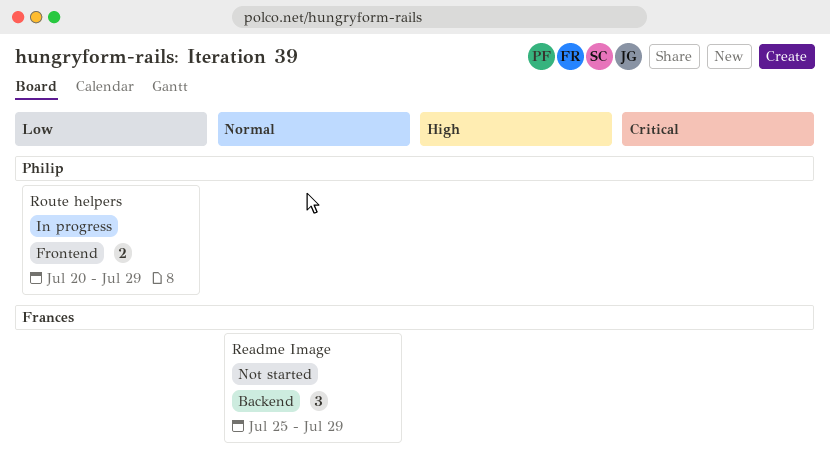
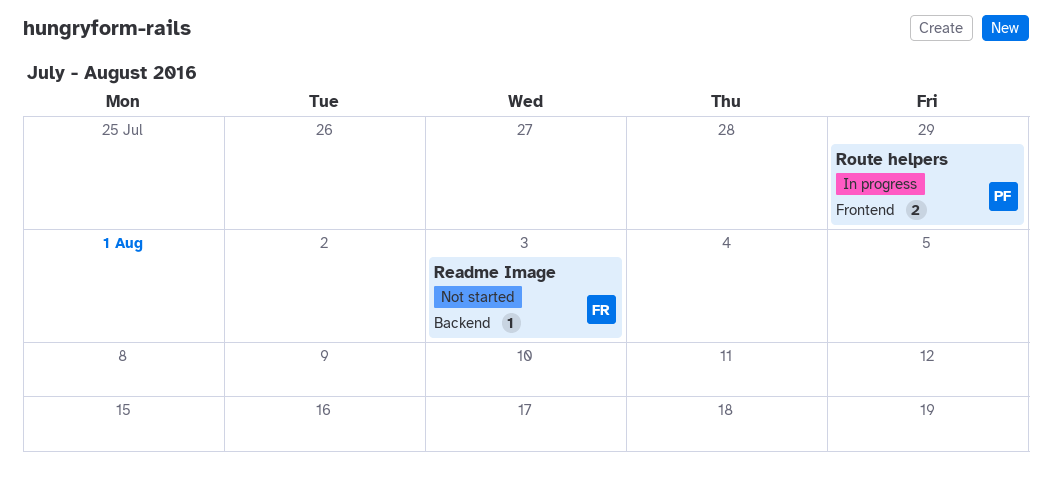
Readme Image, estimate: 3 -> 1
Readme Image, due: Jul 29 -> Aug 3

